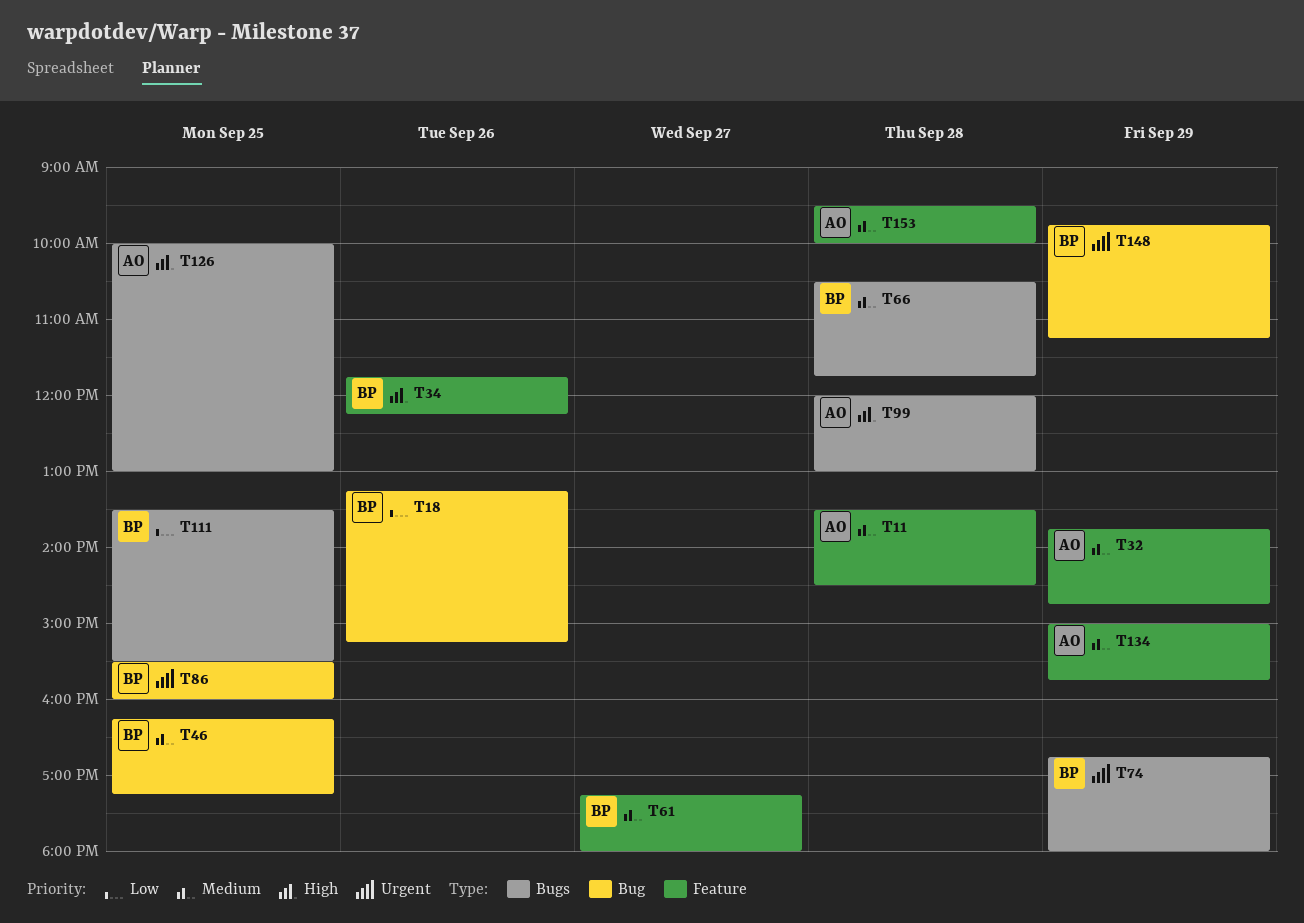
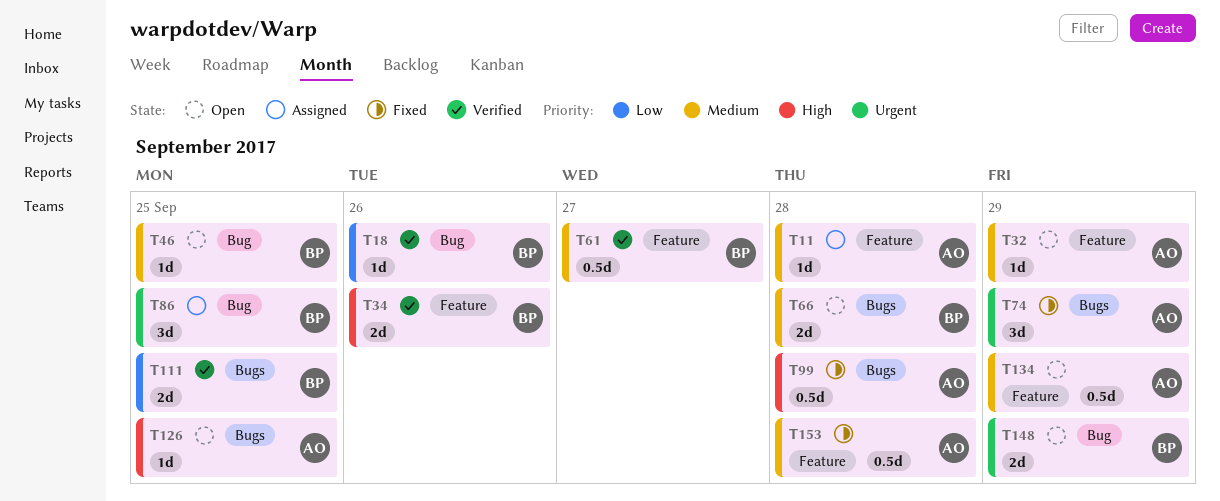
T74, owner: BP -> AO

